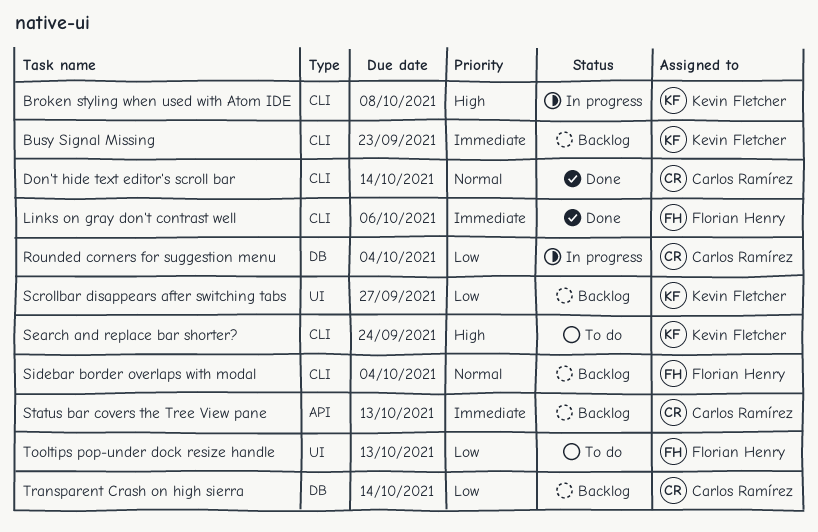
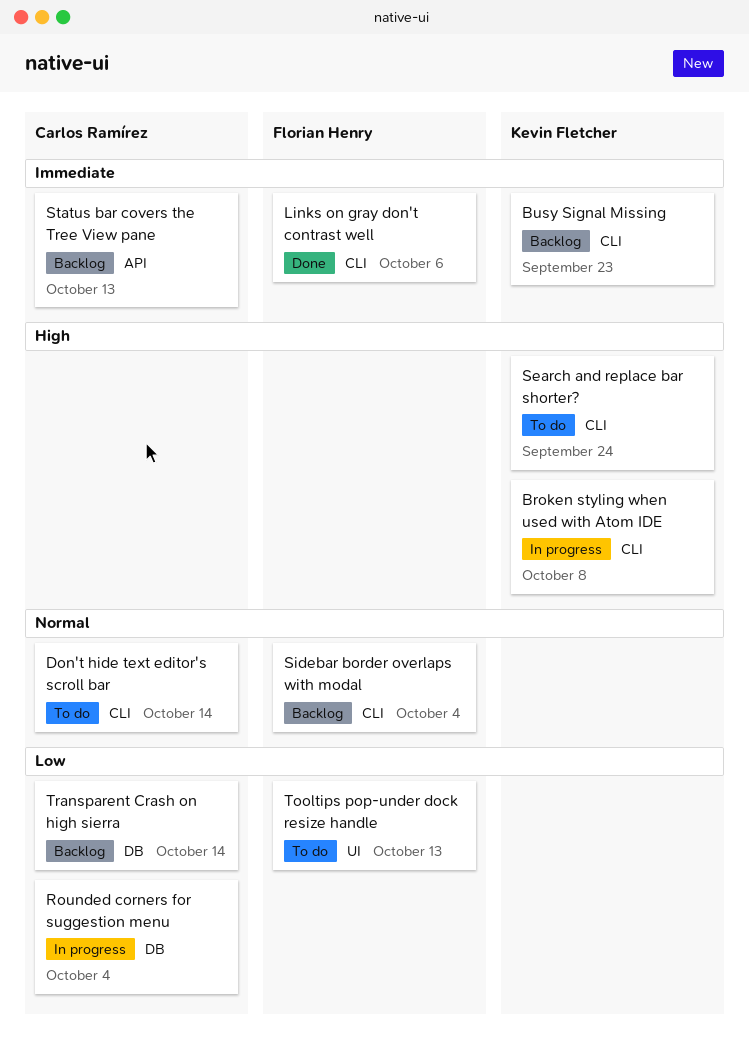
Don't hide text editor's scroll bar, status: Done -> To do
Scrollbar disappears after switching tabs: present -> none

